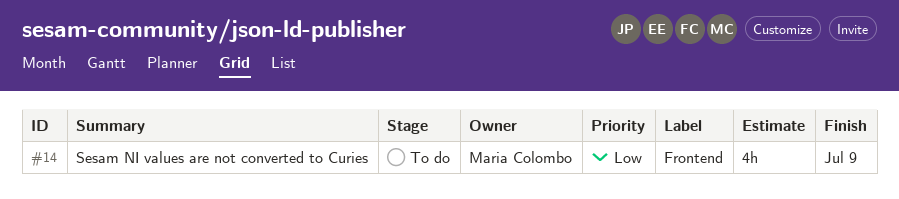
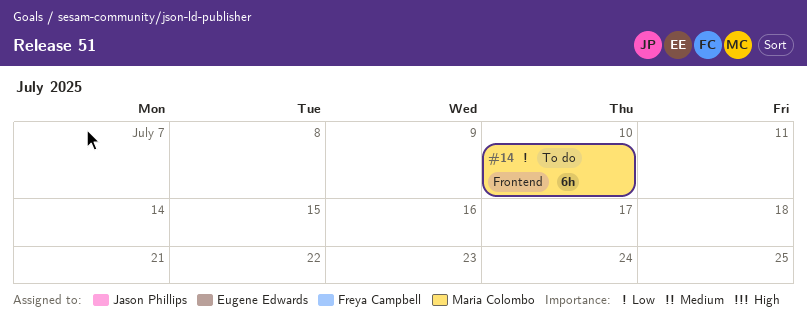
#14, estimate: 4h -> 6h
#14, due: Jul 9 -> Jul 10

